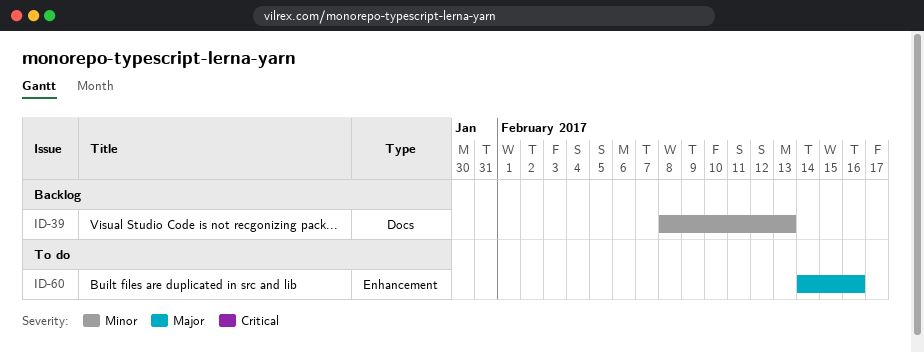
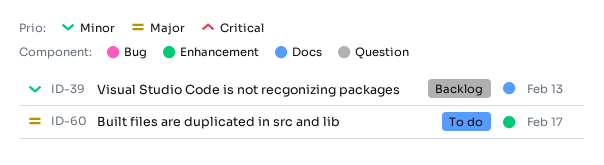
ID-60, due: Feb 16 -> Feb 17

